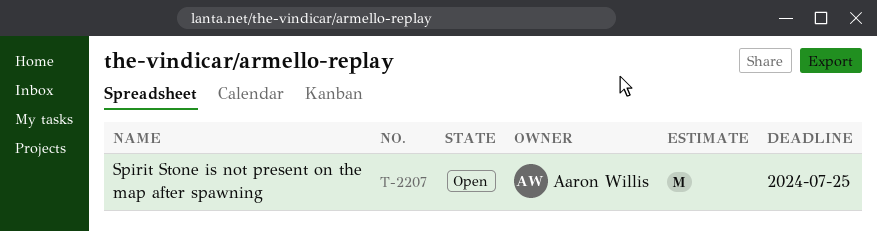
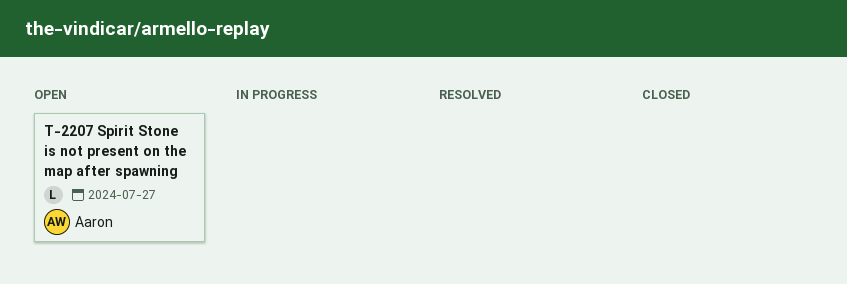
T-2207, estimate: M -> L
T-2207, due: Jul 25 -> Jul 27

